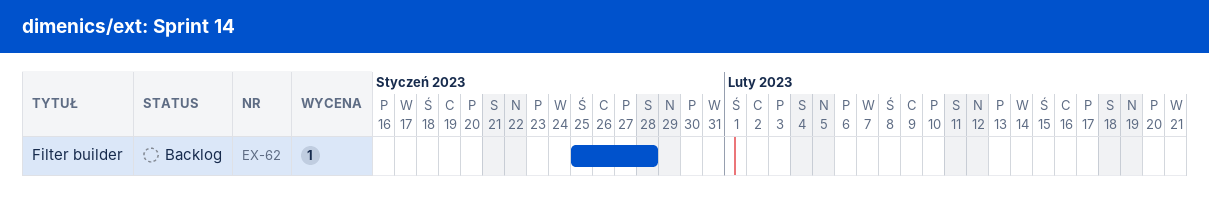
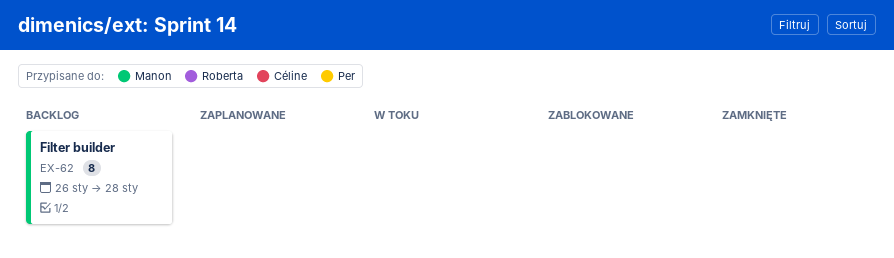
EX-62, estimate: 1 -> 8
EX-62, start: Jan 25 -> Jan 26

